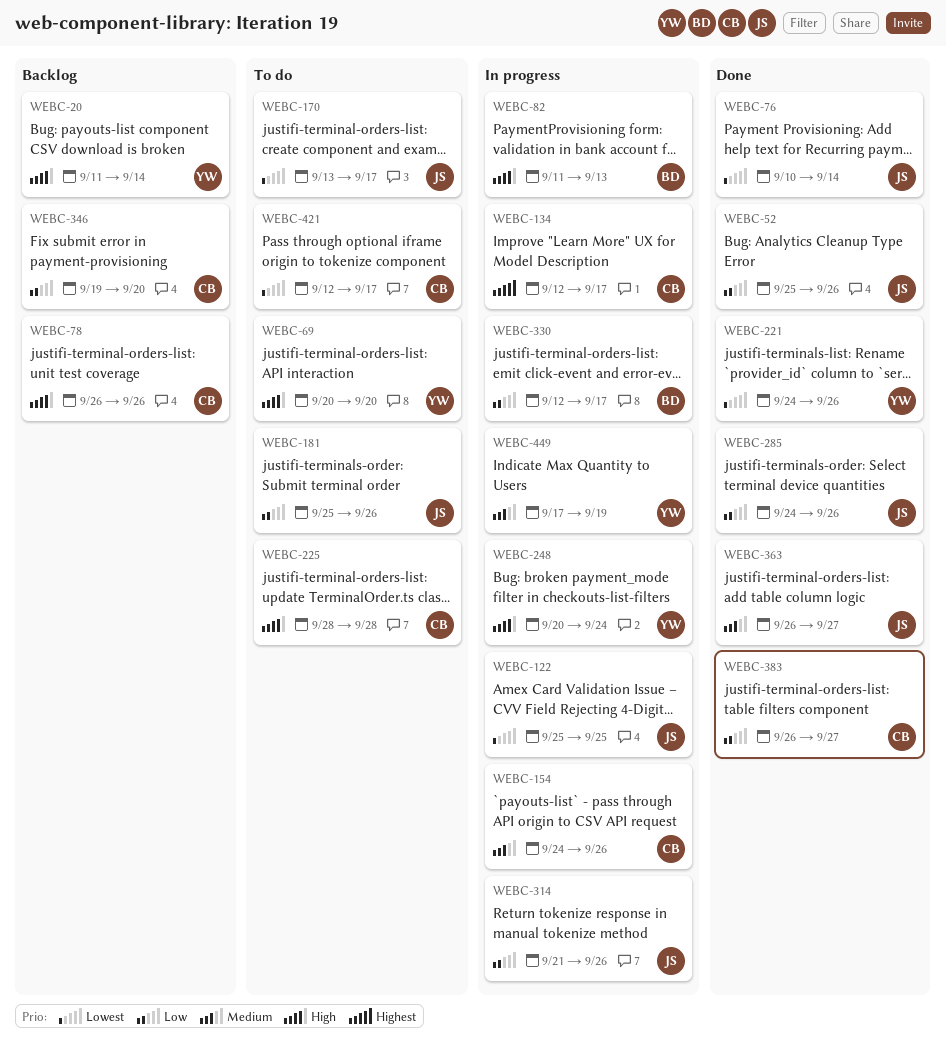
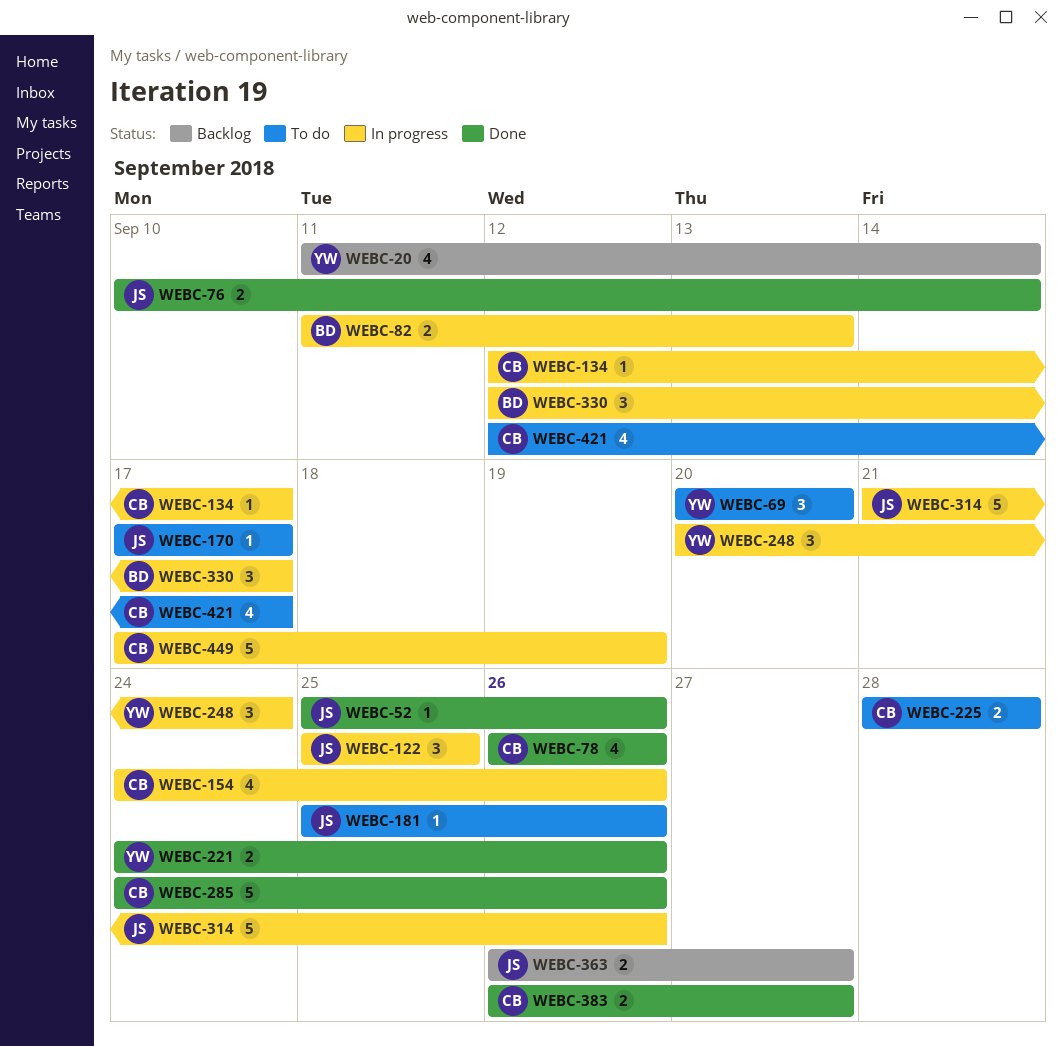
WEBC-78, status: Backlog -> Done
WEBC-170, start: Sep 13 -> Sep 17
WEBC-285, owner: JS -> CB
WEBC-346: present -> none
WEBC-363, status: Done -> Backlog
WEBC-449, owner: YW -> CB

